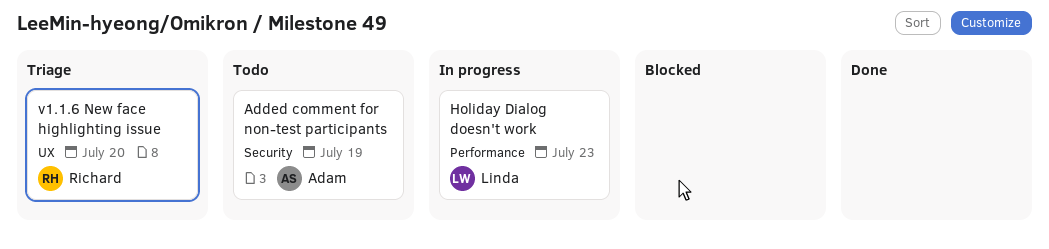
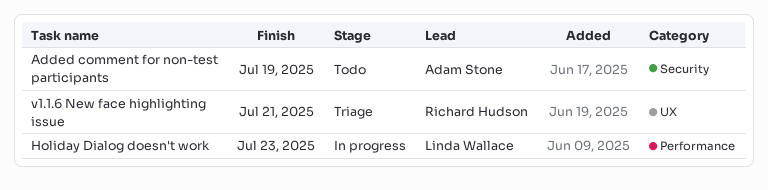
v1.1.6 New face highlighting issue, due: Jul 20 -> Jul 21

